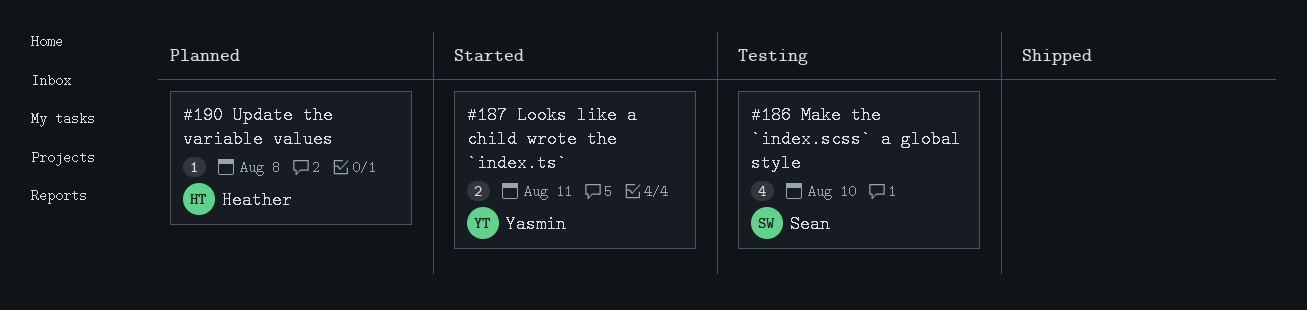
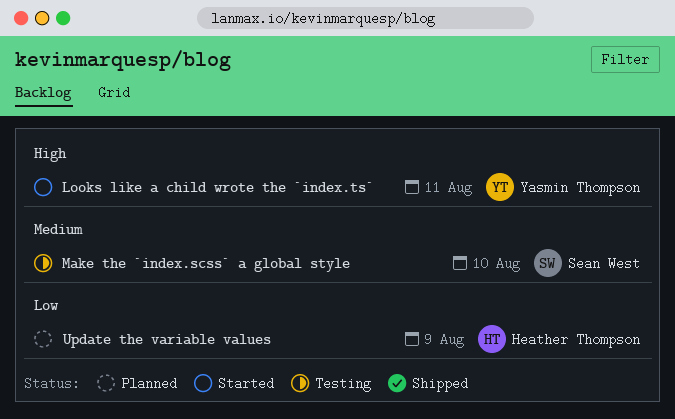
Update the variable values, due: Aug 8 -> Aug 9

